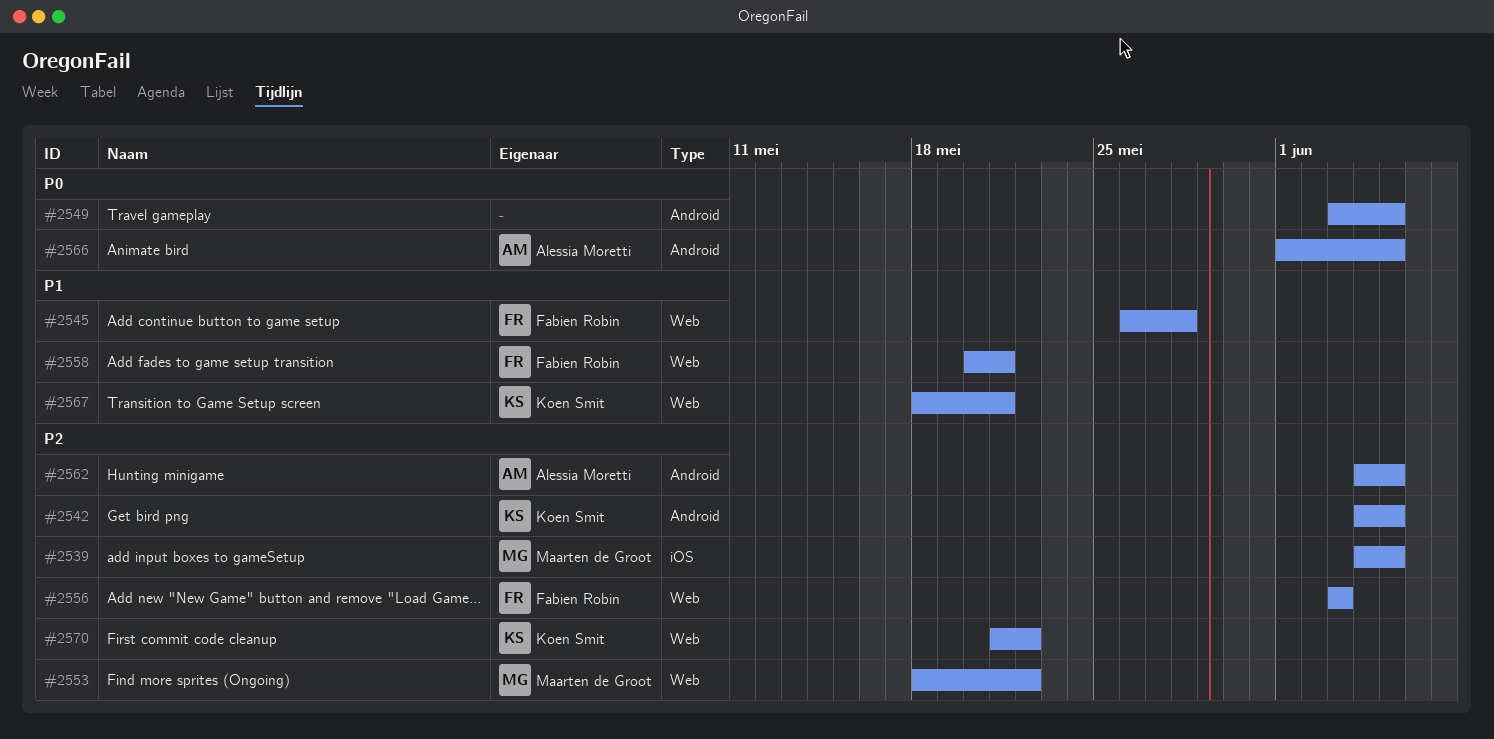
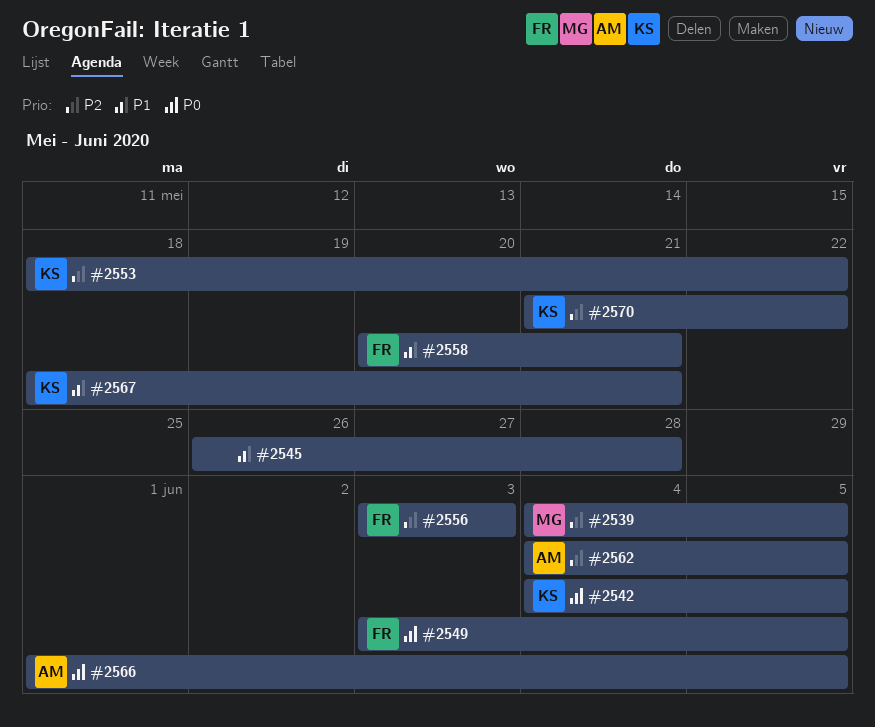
#2542, priority: P2 -> P0
#2545, owner: Fabien Robin -> none
#2549, owner: none -> Fabien Robin
#2553, owner: Maarten de Groot -> Koen Smit

